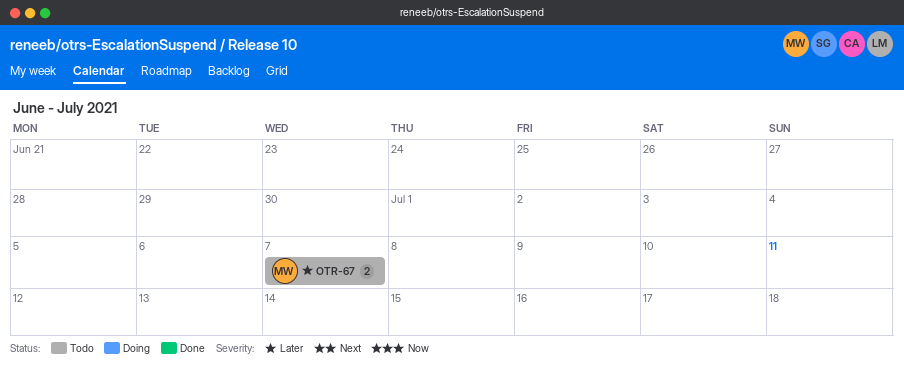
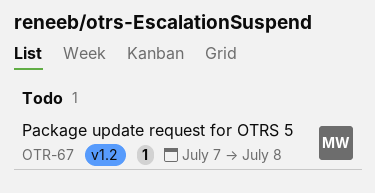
OTR-67, estimate: 2 -> 1
OTR-67, due: Jul 7 -> Jul 8

